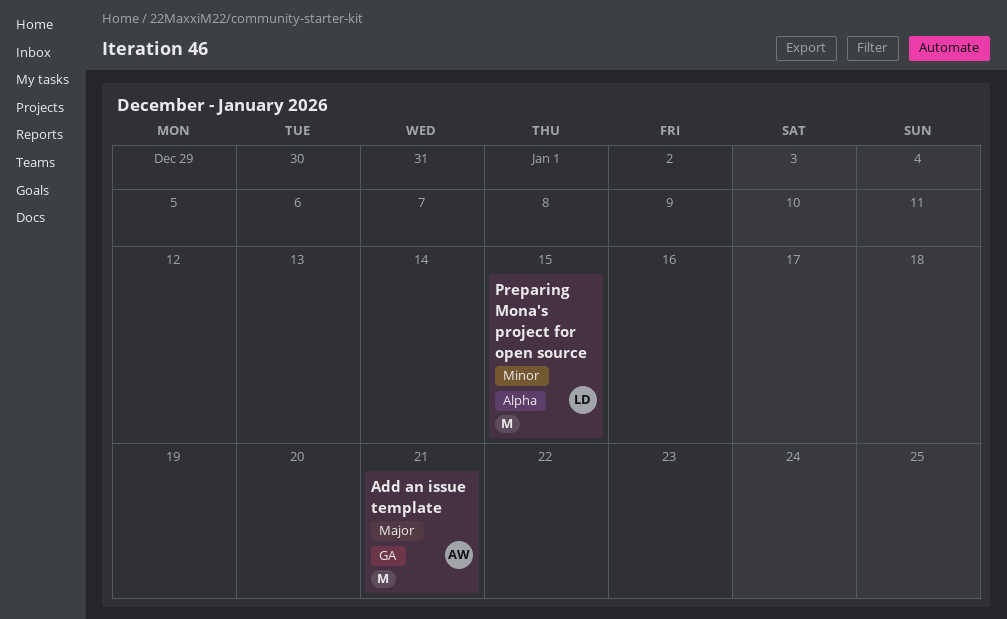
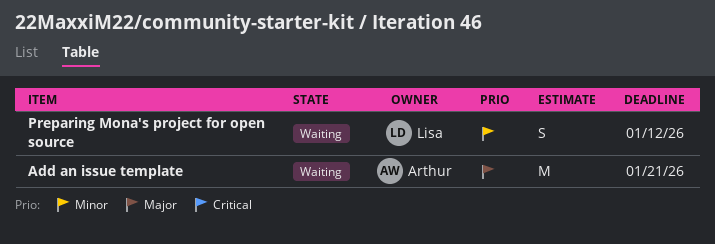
Preparing Mona's project for open source, estimate: M -> S
Preparing Mona's project for open source, due: Jan 15 -> Jan 12

